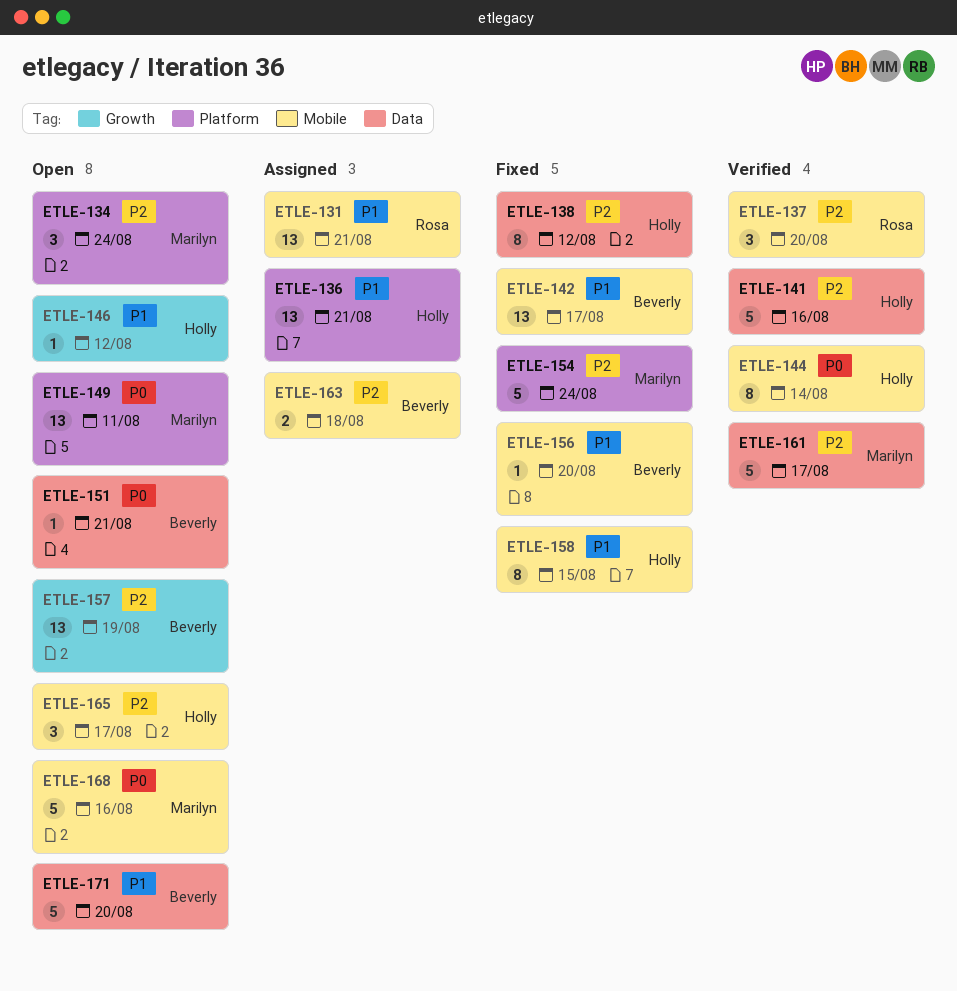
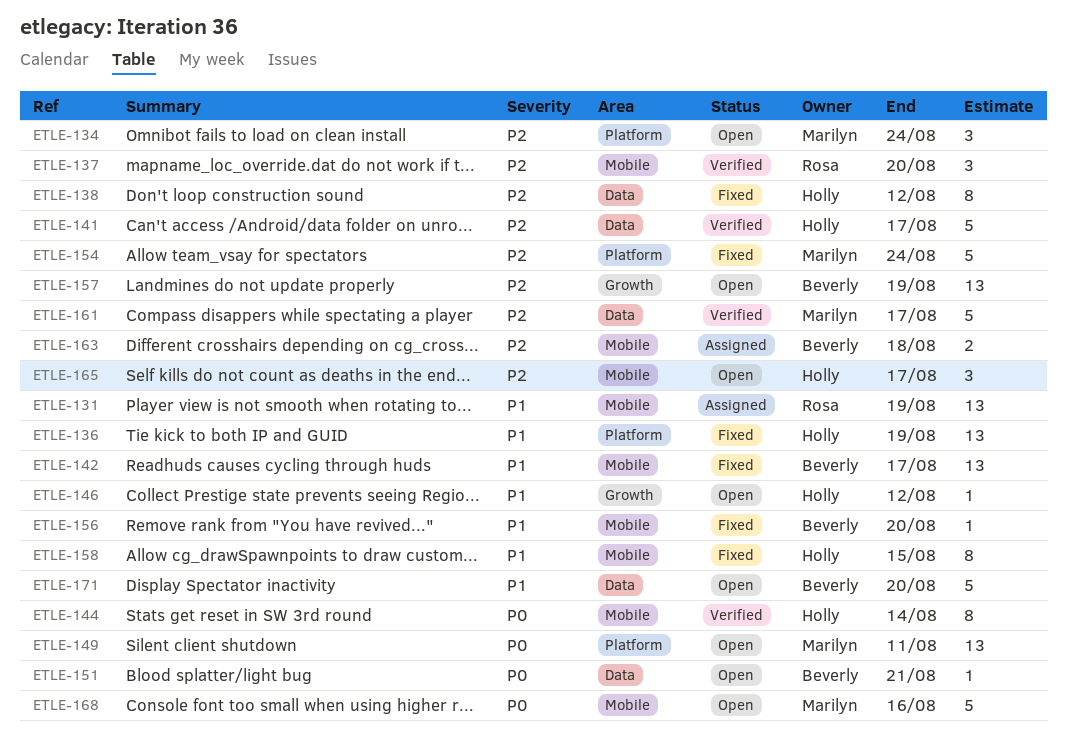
ETLE-131, due: Aug 21 -> Aug 19
ETLE-136, status: Assigned -> Fixed
ETLE-136, due: Aug 21 -> Aug 19
ETLE-141, due: Aug 16 -> Aug 17

